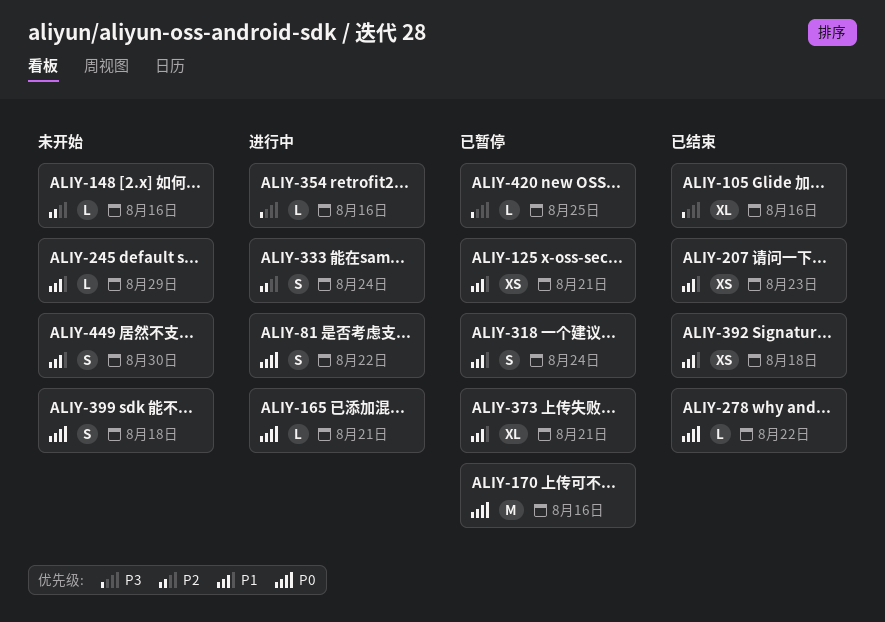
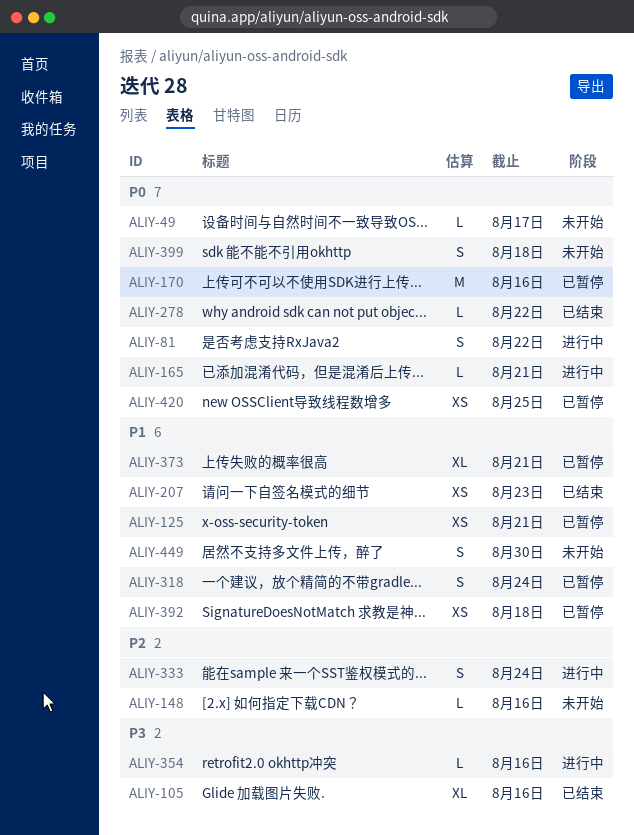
ALIY-49: none -> present
ALIY-245: present -> none
ALIY-392, status: 已结束 -> 已暂停
ALIY-420, priority: P3 -> P0
ALIY-420, estimate: L -> XS

